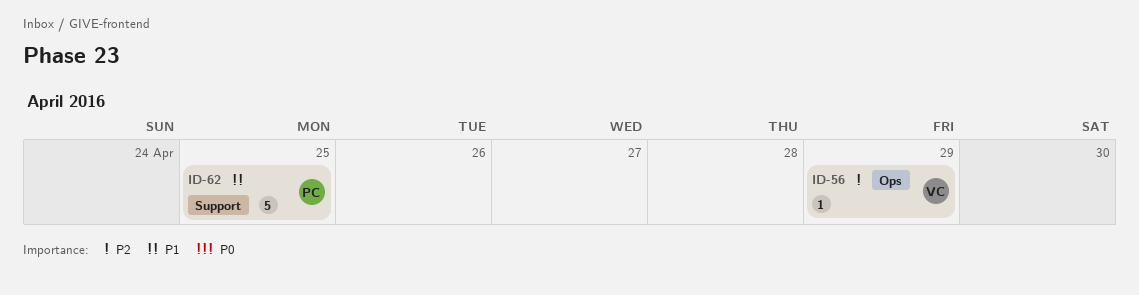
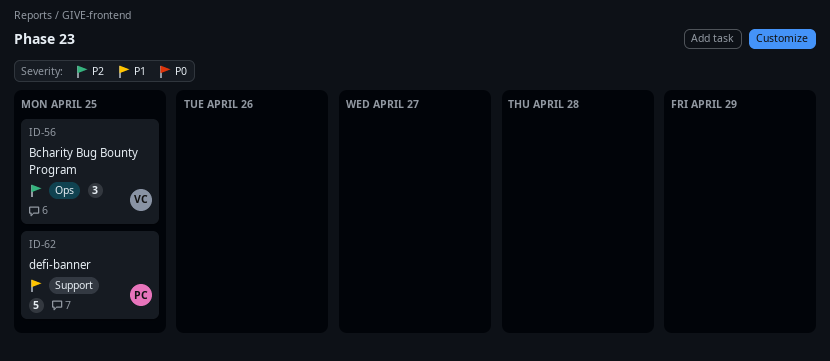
ID-56, estimate: 1 -> 3
ID-56, due: Apr 29 -> Apr 25

